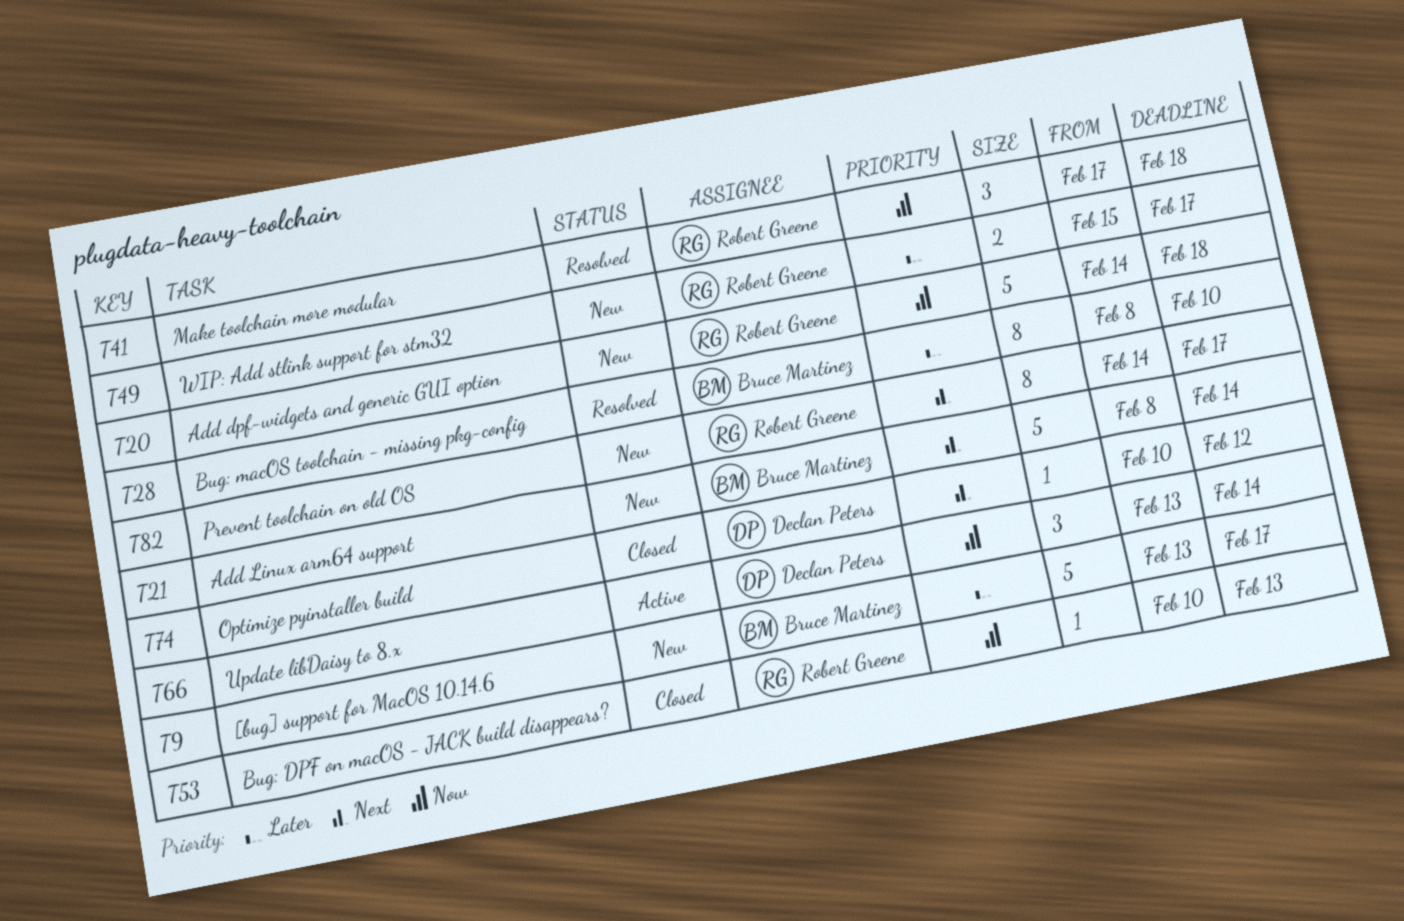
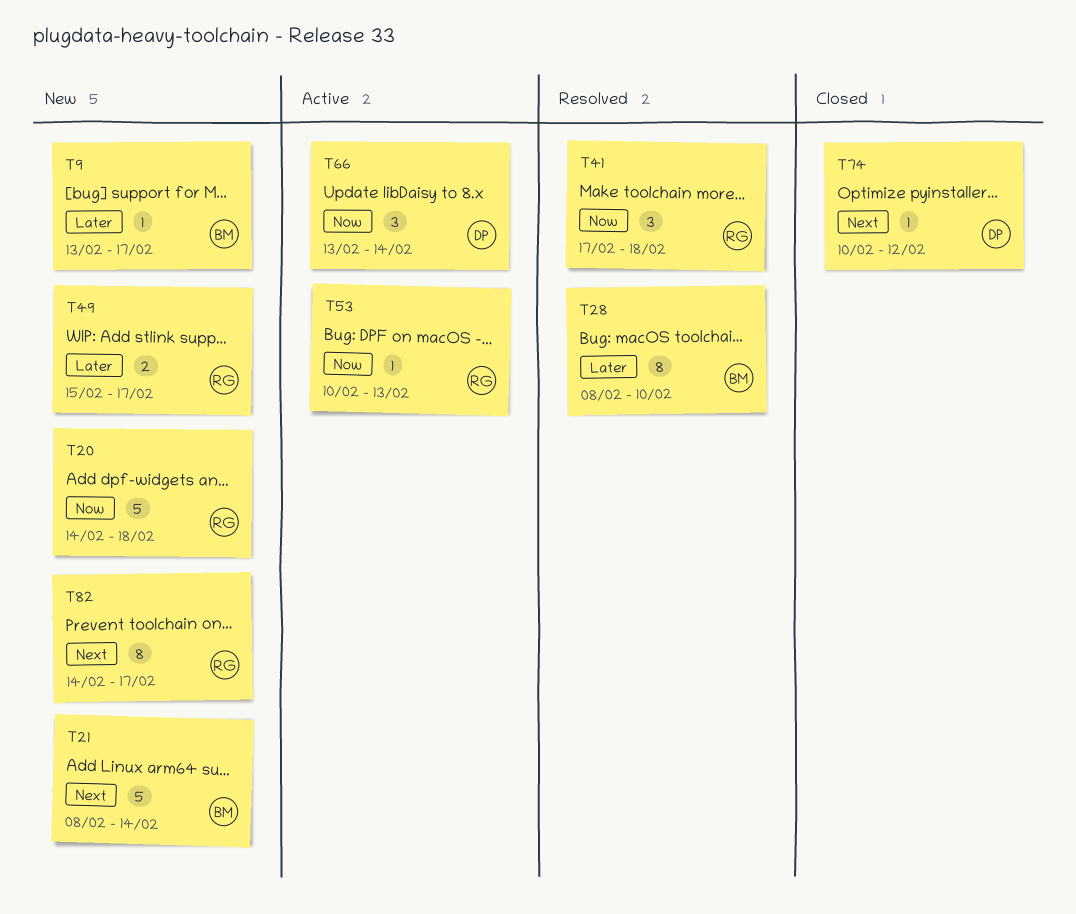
T9, estimate: 5 -> 1
T53, status: Closed -> Active

